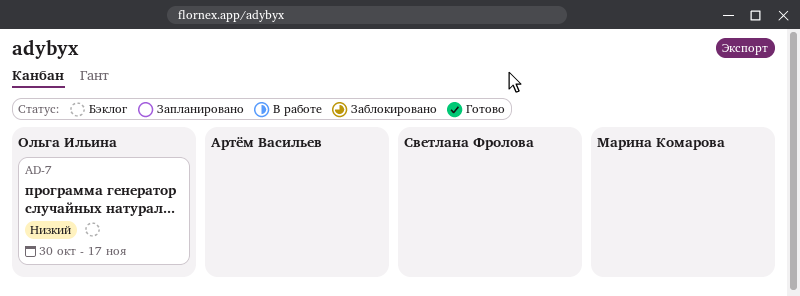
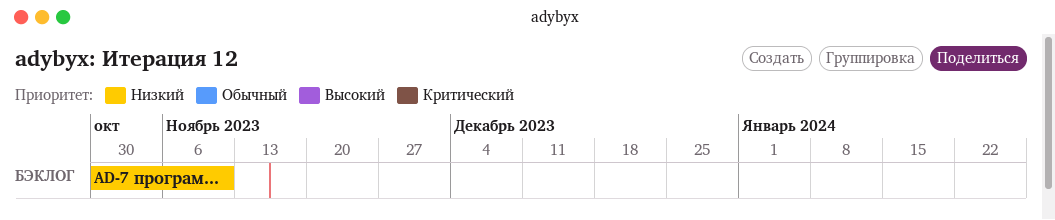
AD-7, due: Nov 17 -> Nov 10

